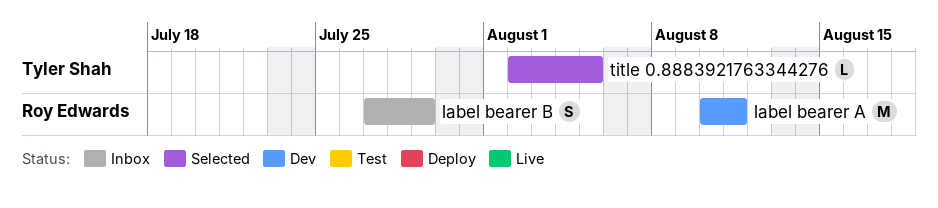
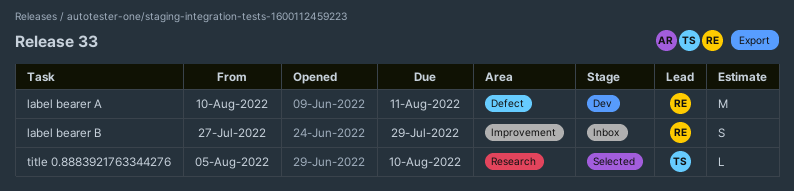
title 0.8883921763344276, start: Aug 2 -> Aug 5
title 0.8883921763344276, due: Aug 5 -> Aug 10

